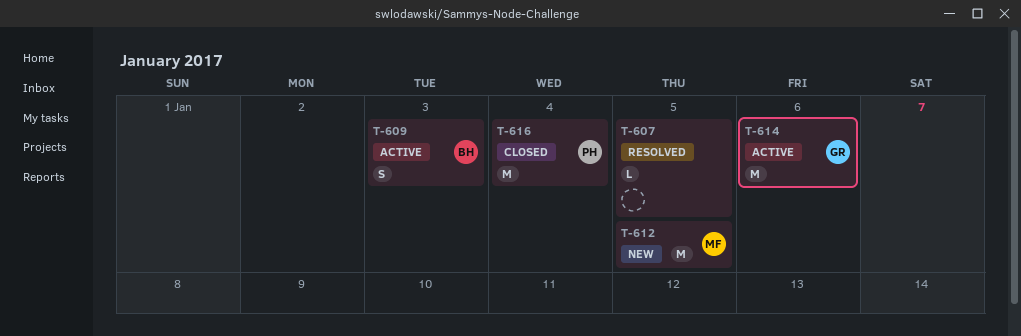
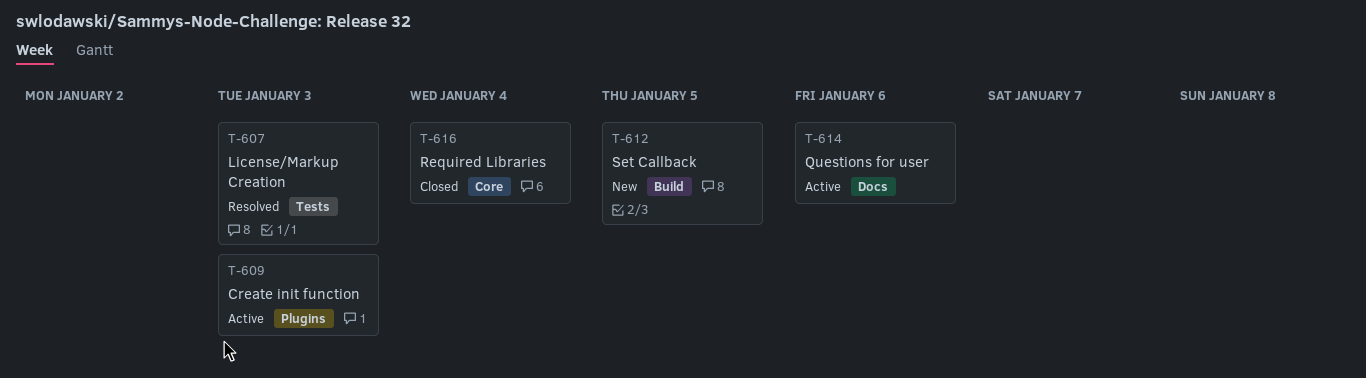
T-607, due: Jan 5 -> Jan 3

